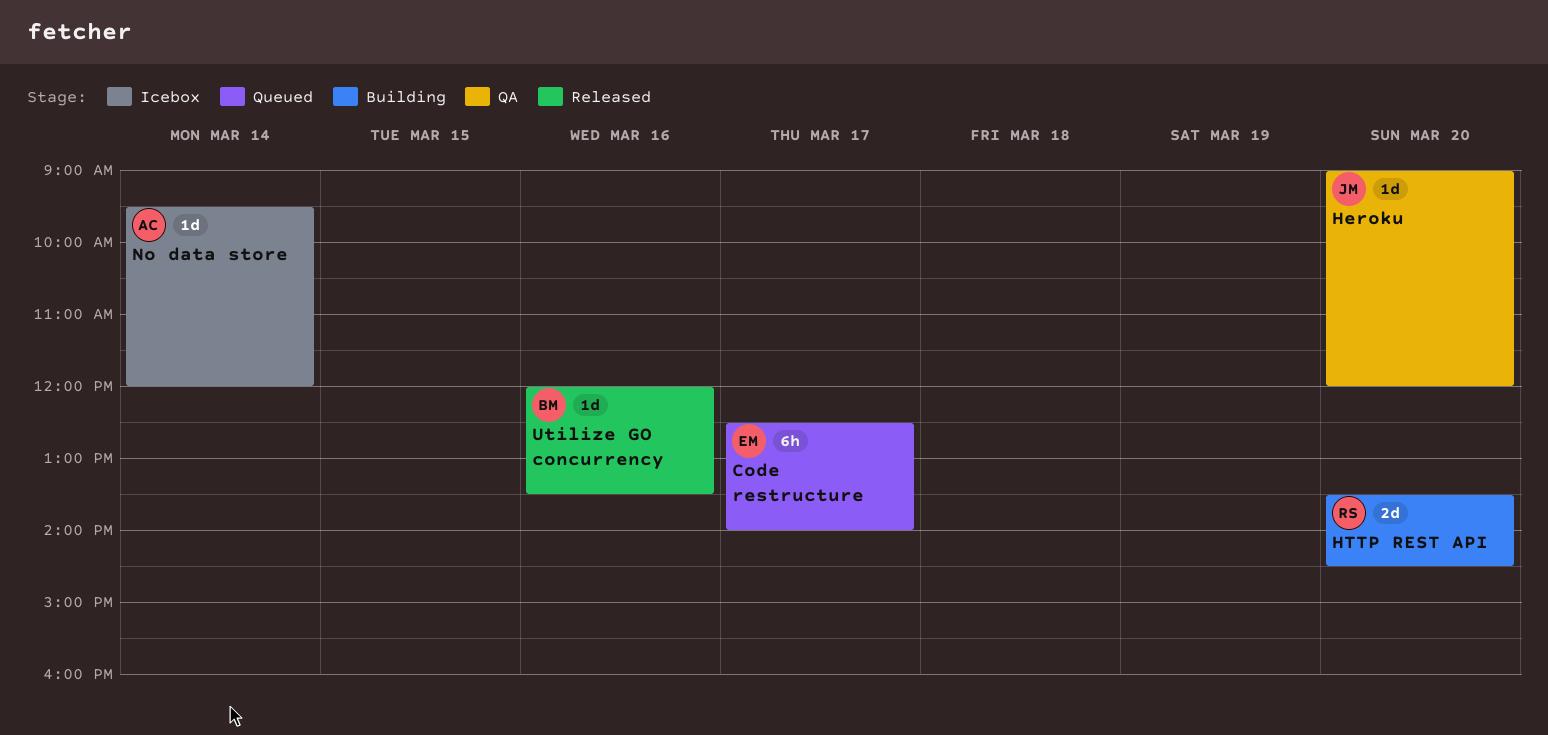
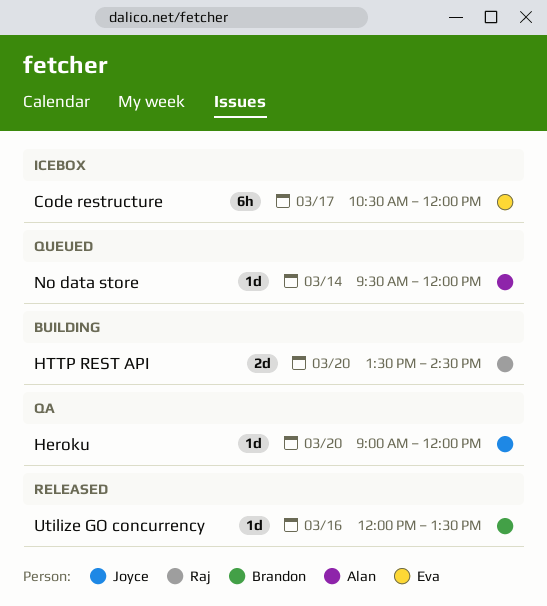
Code restructure, status: Queued -> Icebox
Code restructure, begins: 12:30 -> 10:30
Code restructure, ends: 14:00 -> 12:00
No data store, status: Icebox -> Queued

